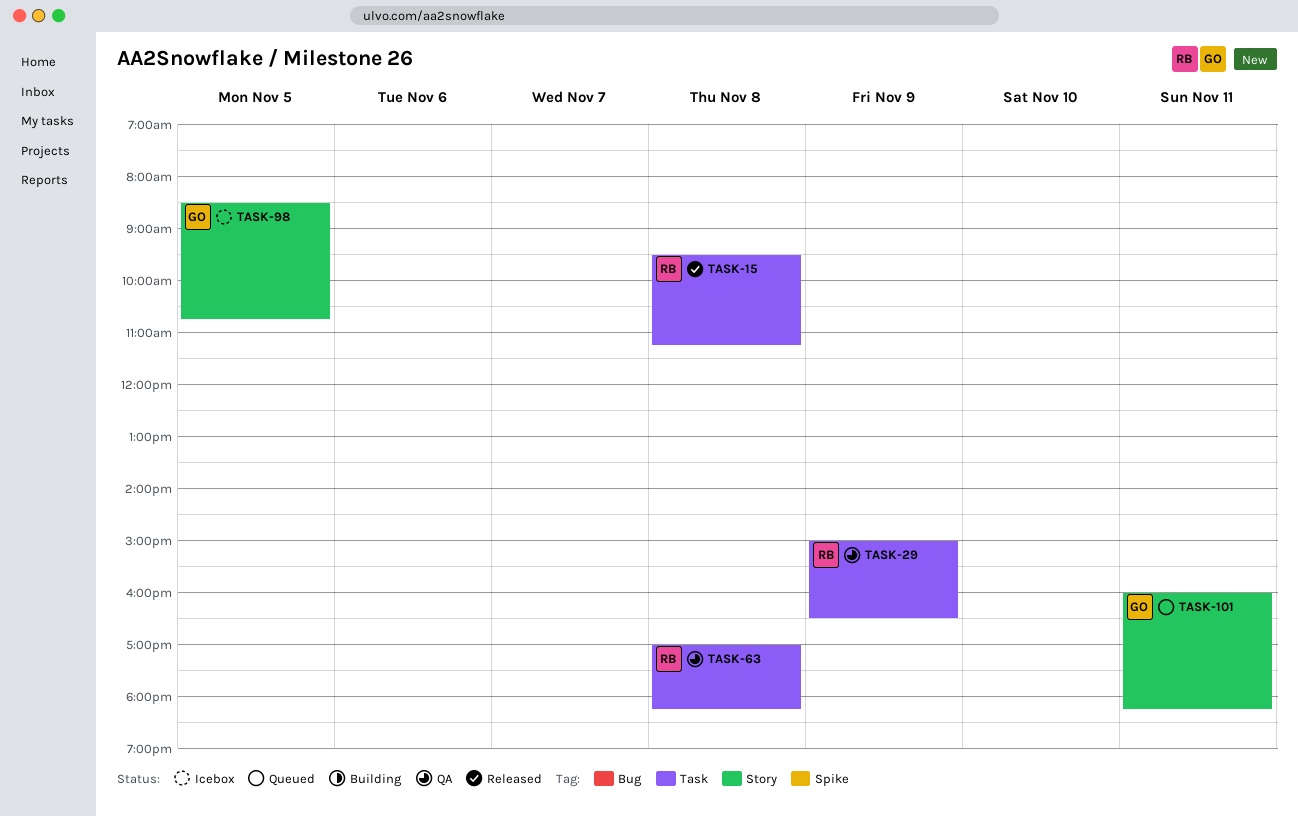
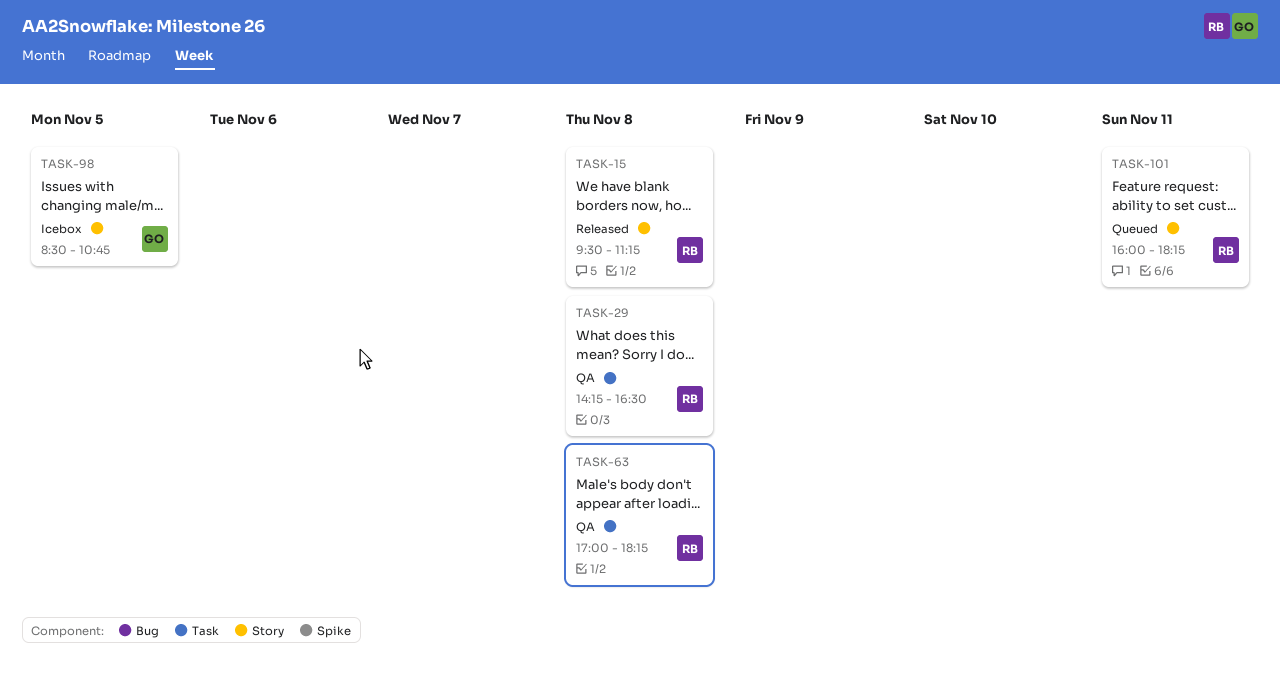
TASK-15, label: Task -> Story
TASK-29, day: Nov 9 -> Nov 8
TASK-29, begins: 15:00 -> 14:15
TASK-101, owner: GO -> RB

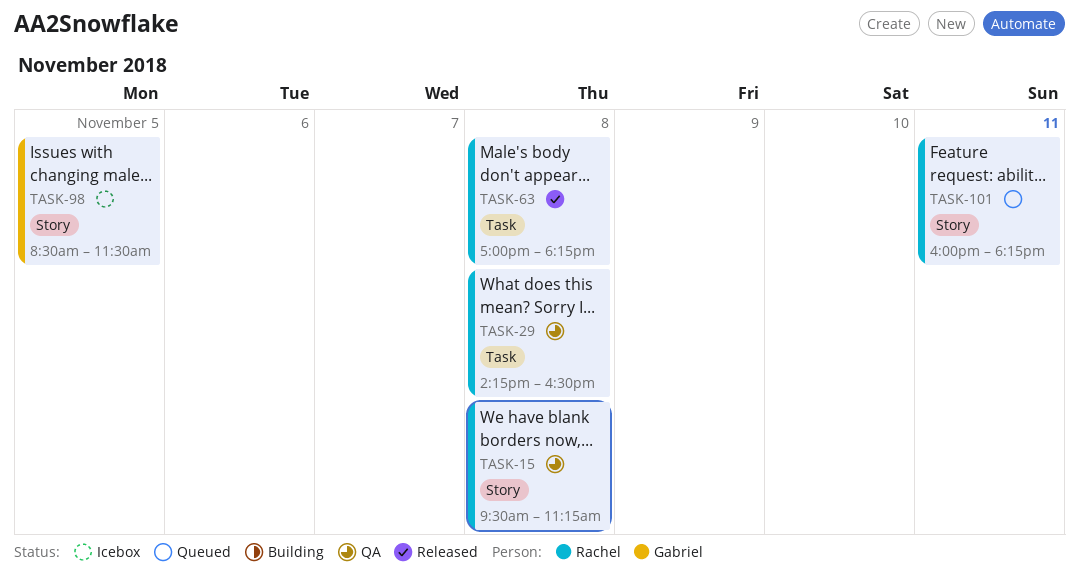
TASK-15, status: Released -> QA
TASK-63, status: QA -> Released
TASK-98, ends: 10:45 -> 11:30

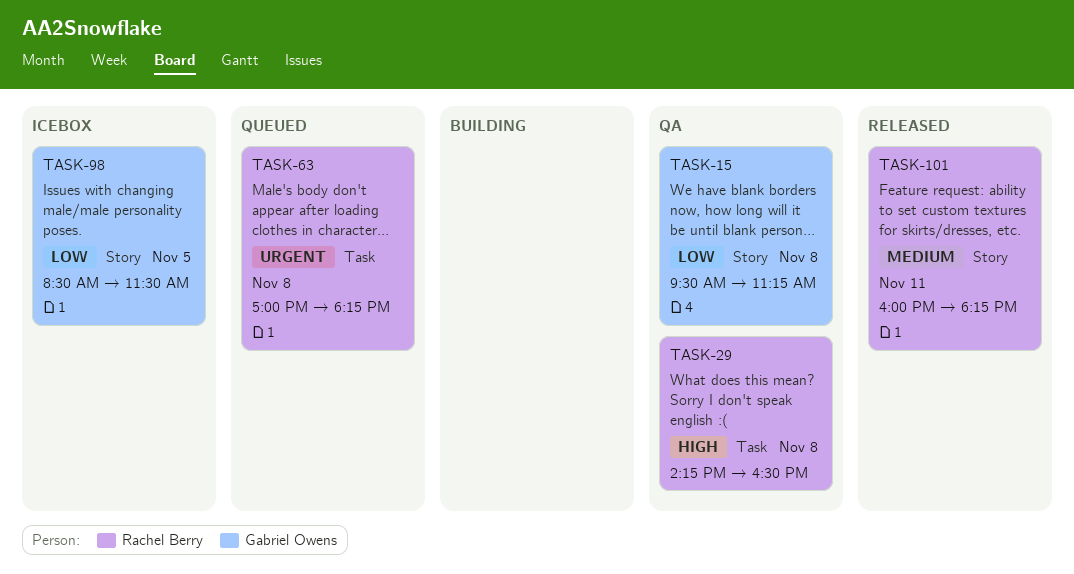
TASK-15, owner: Rachel Berry -> Gabriel Owens
TASK-63, status: Released -> Queued
TASK-101, status: Queued -> Released

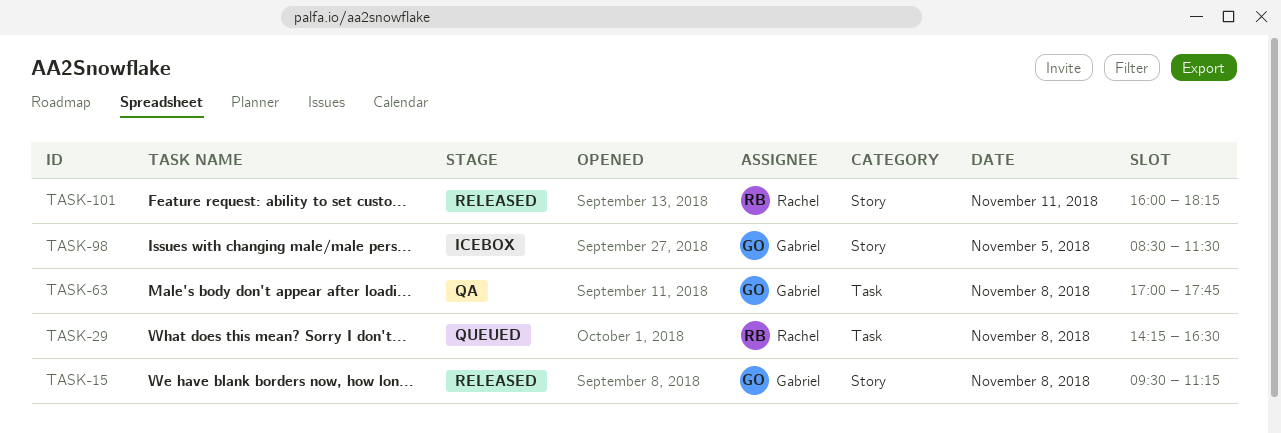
TASK-15, status: QA -> Released
TASK-29, status: QA -> Queued
TASK-63, status: Queued -> QA
TASK-63, owner: Rachel Berry -> Gabriel Owens
TASK-63, ends: 18:15 -> 17:45

